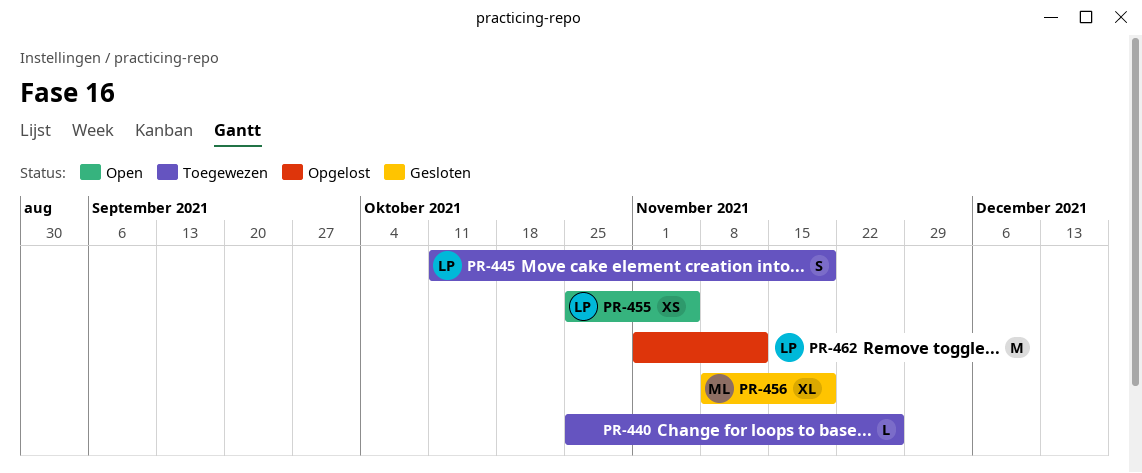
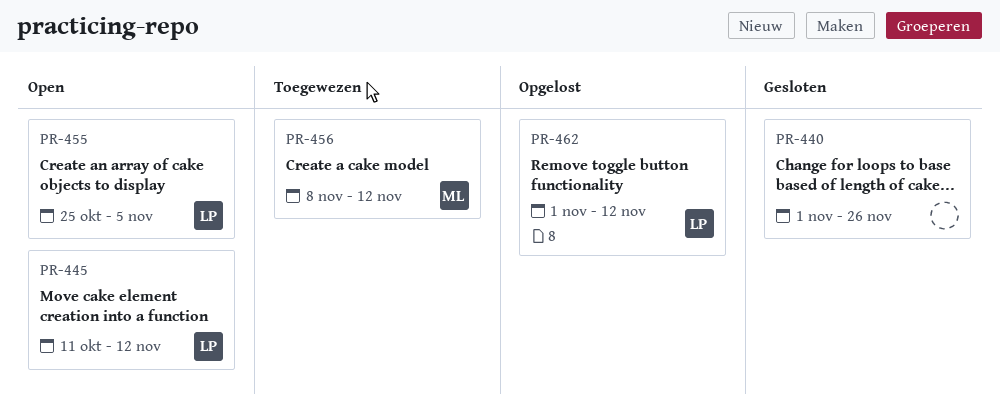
PR-440, status: Toegewezen -> Gesloten
PR-440, start: Oct 25 -> Nov 1
PR-445, status: Toegewezen -> Open
PR-445, due: Nov 19 -> Nov 12
PR-456, status: Gesloten -> Toegewezen
PR-456, due: Nov 19 -> Nov 12

